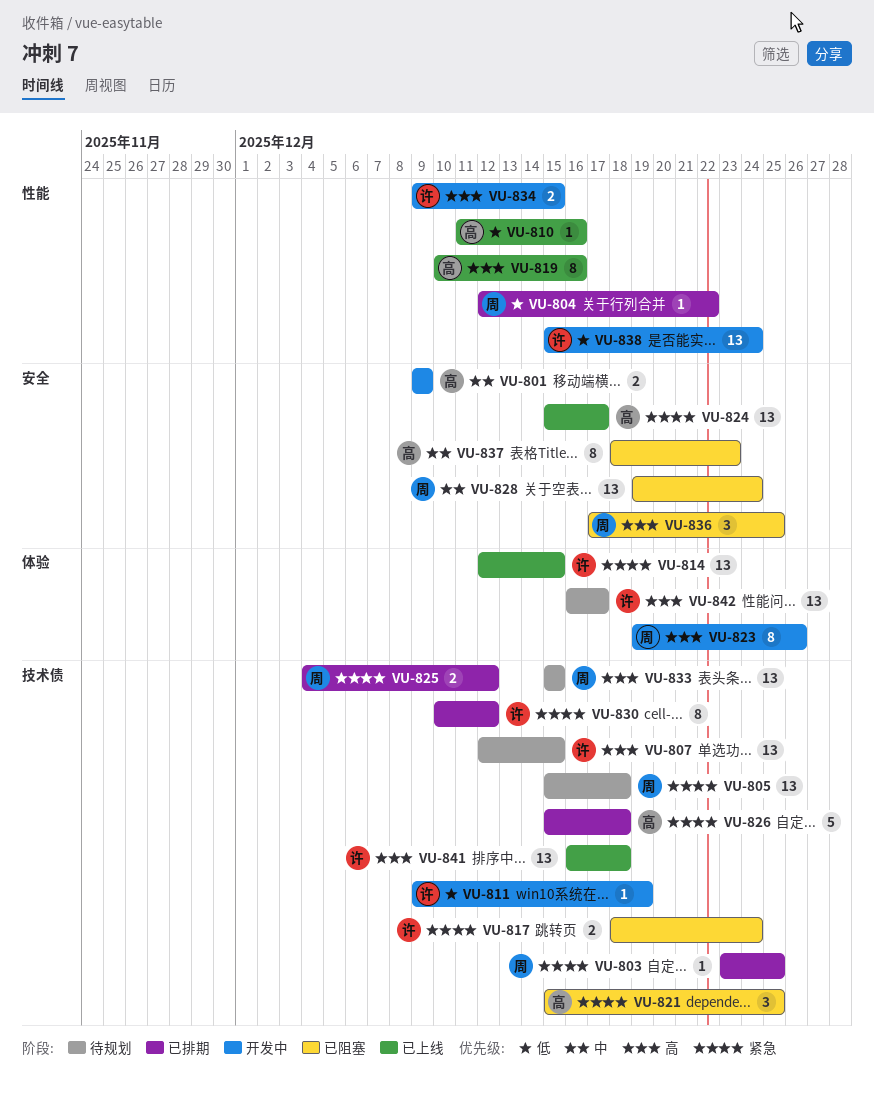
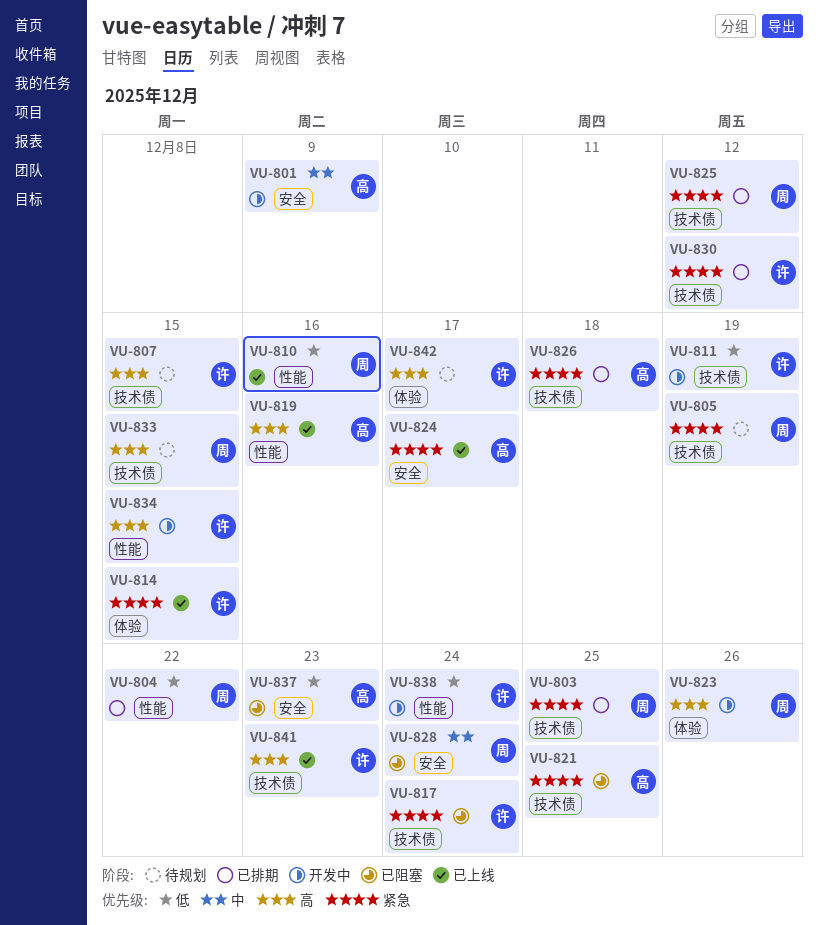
VU-805, due: Dec 18 -> Dec 19
VU-810, owner: 高 -> 周
VU-836: present -> none
VU-837, priority: 中 -> 低
VU-841, due: Dec 18 -> Dec 23

